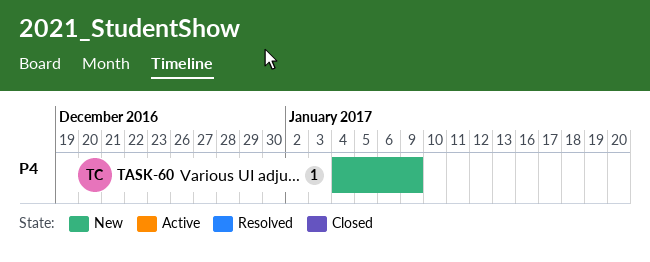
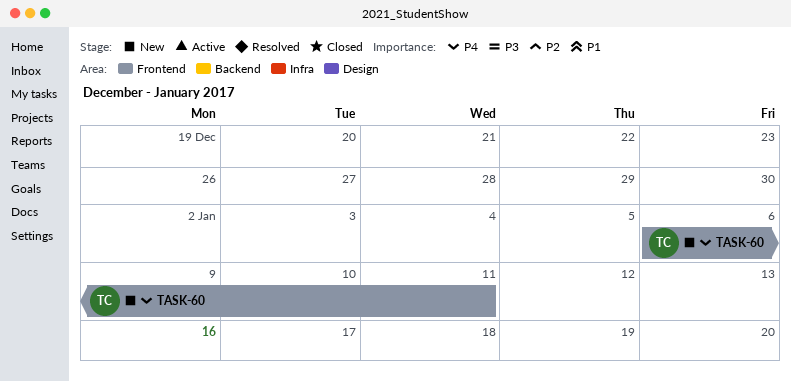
TASK-60, start: Jan 4 -> Jan 6
TASK-60, due: Jan 9 -> Jan 11

